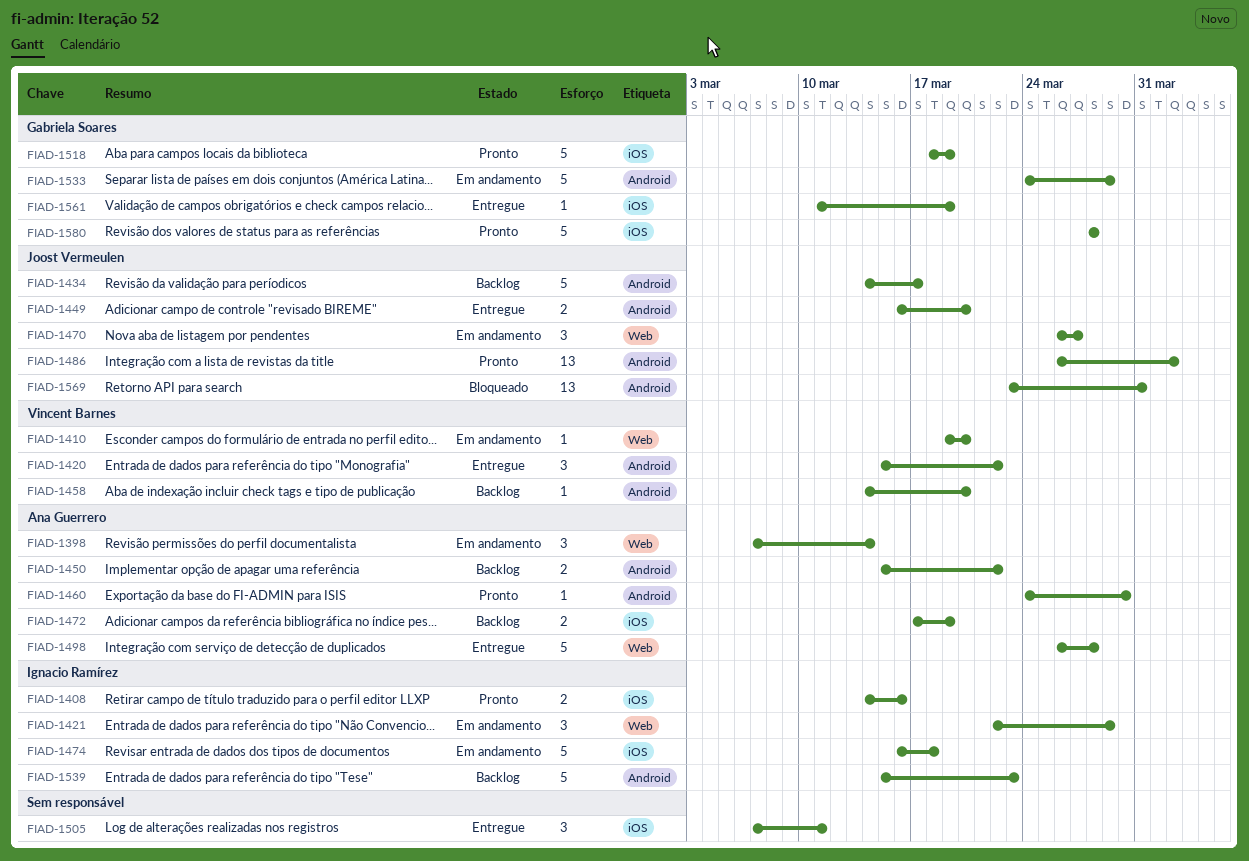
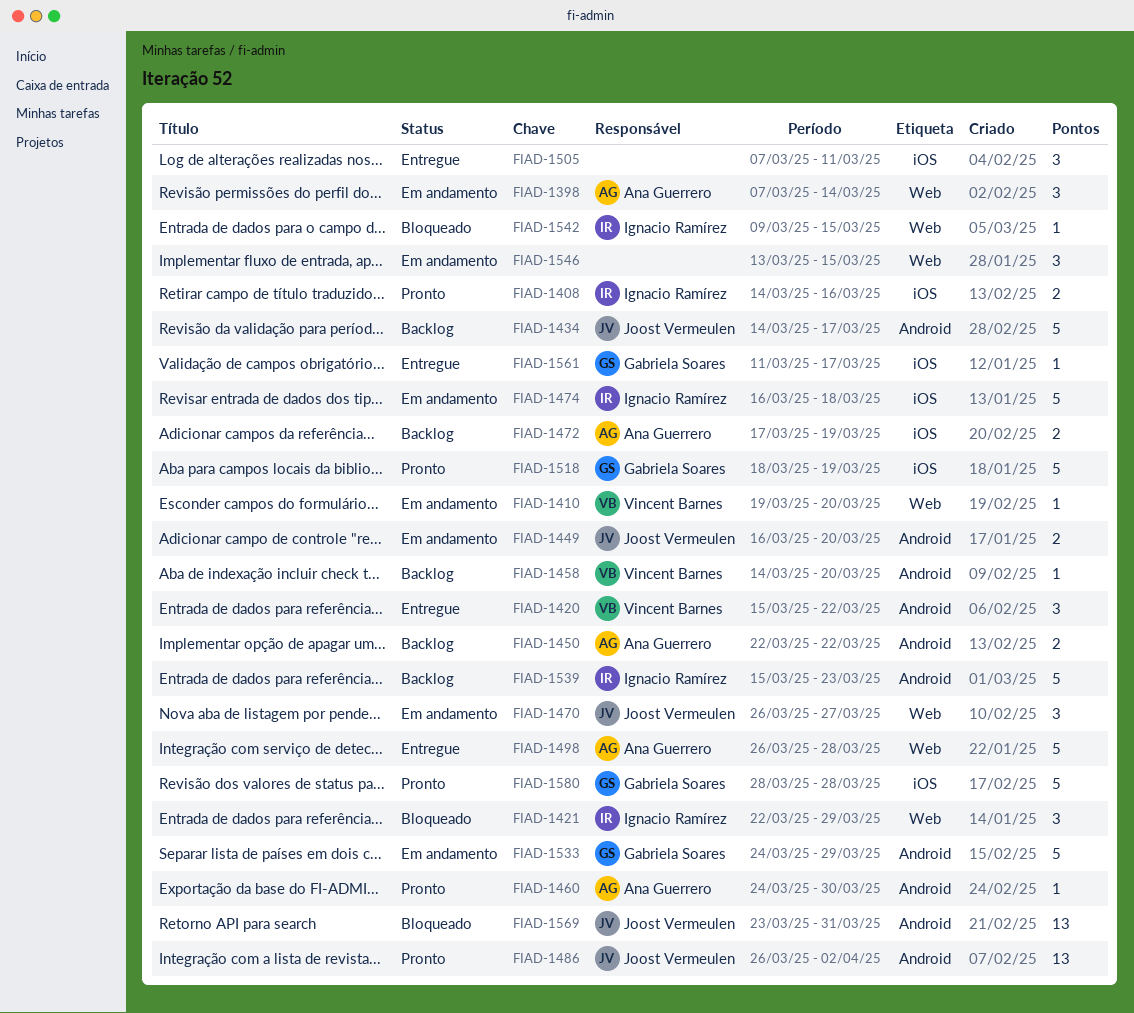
FIAD-1421, status: Em andamento -> Bloqueado
FIAD-1449, status: Entregue -> Em andamento
FIAD-1450, start: Mar 15 -> Mar 22
FIAD-1542: none -> present
FIAD-1546: none -> present
FIAD-1561, due: Mar 19 -> Mar 17

